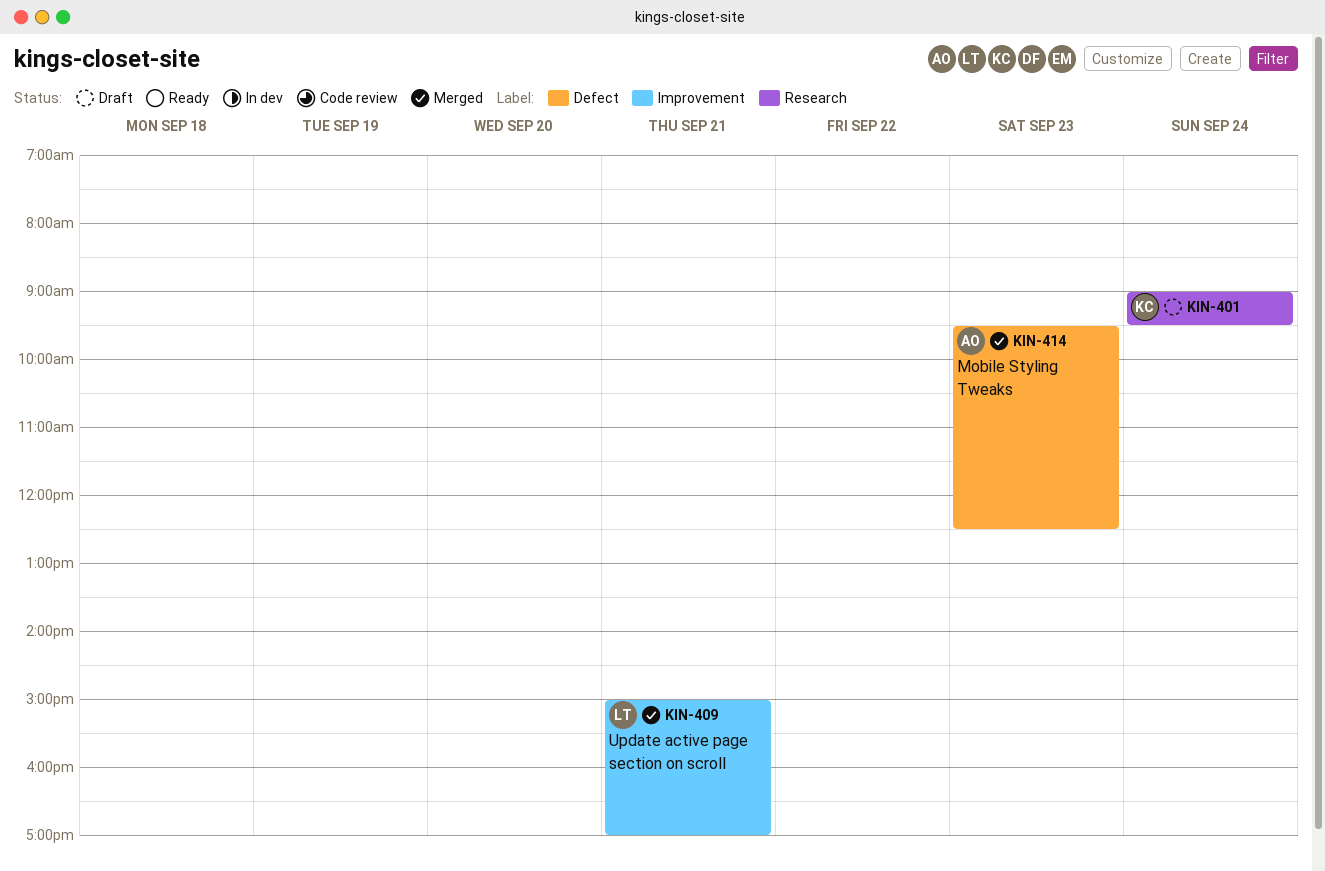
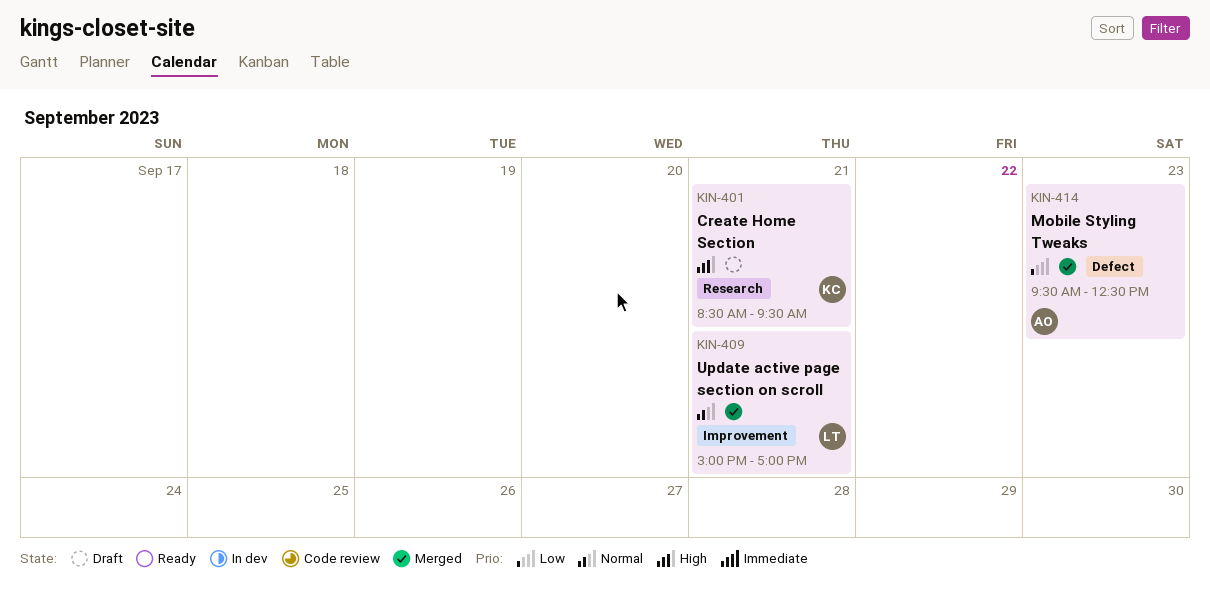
KIN-401, day: Sep 24 -> Sep 21
KIN-401, begins: 09:00 -> 08:30

